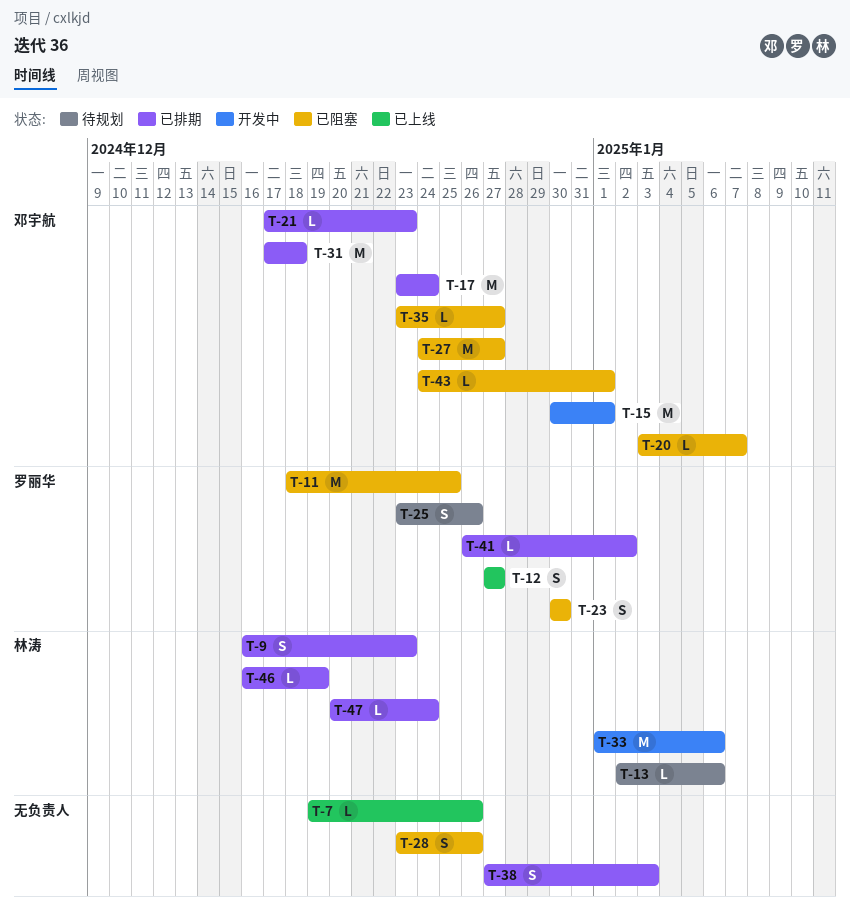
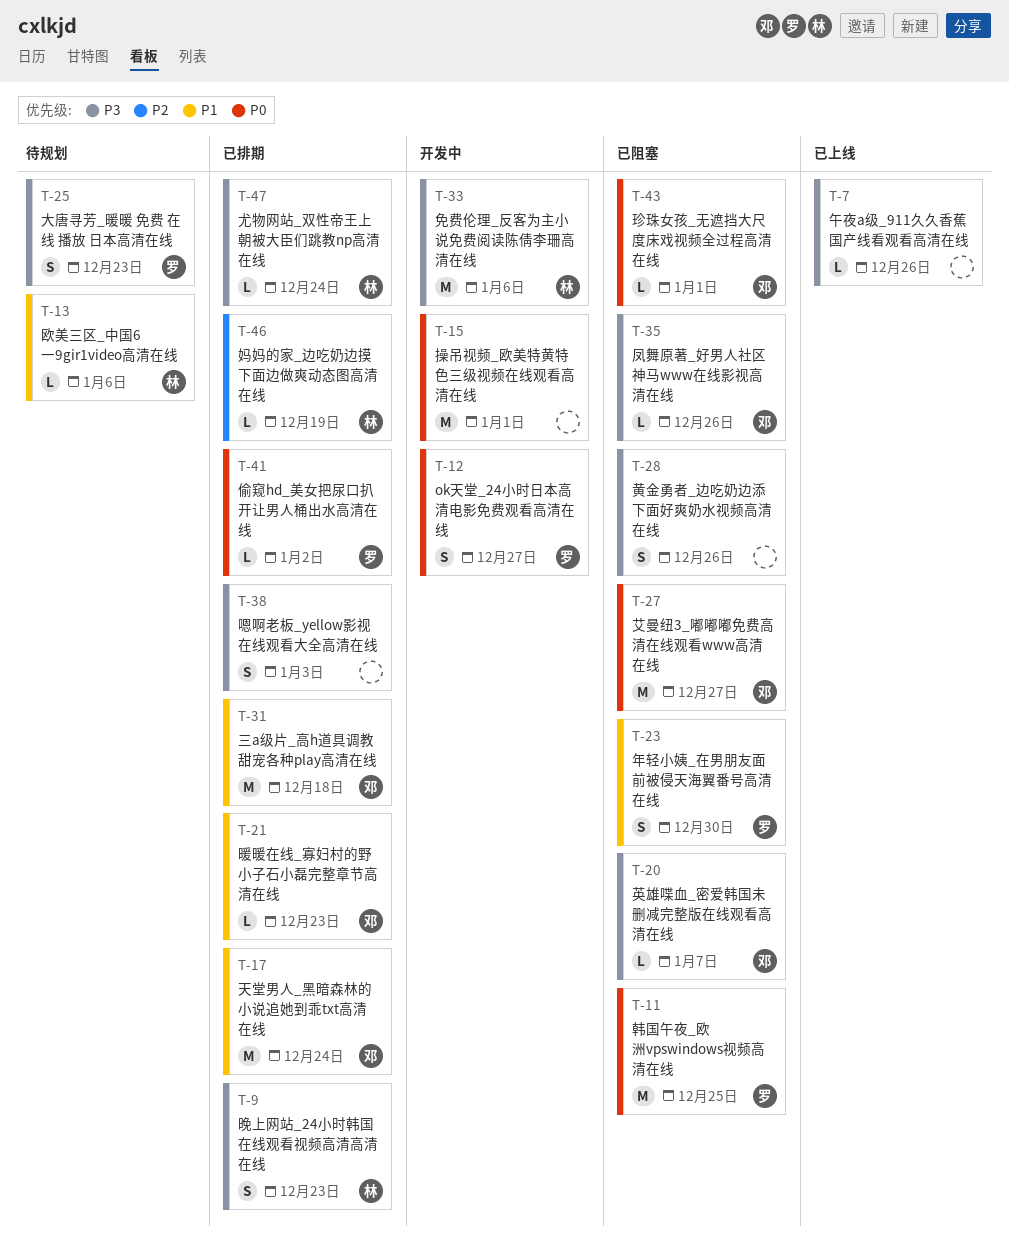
T-12, status: 已上线 -> 开发中
T-15, owner: 邓宇航 -> none
T-25, due: Dec 26 -> Dec 23
T-35, due: Dec 27 -> Dec 26

